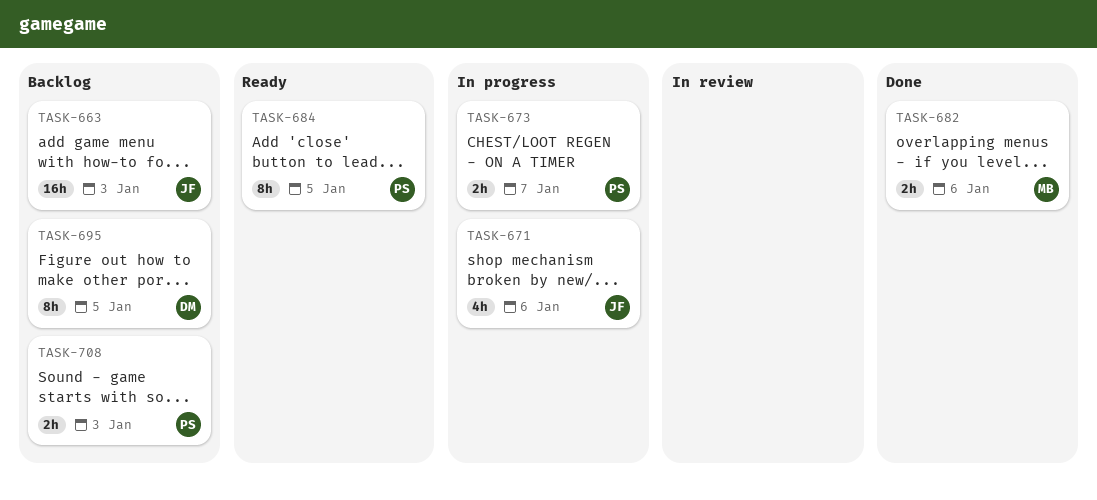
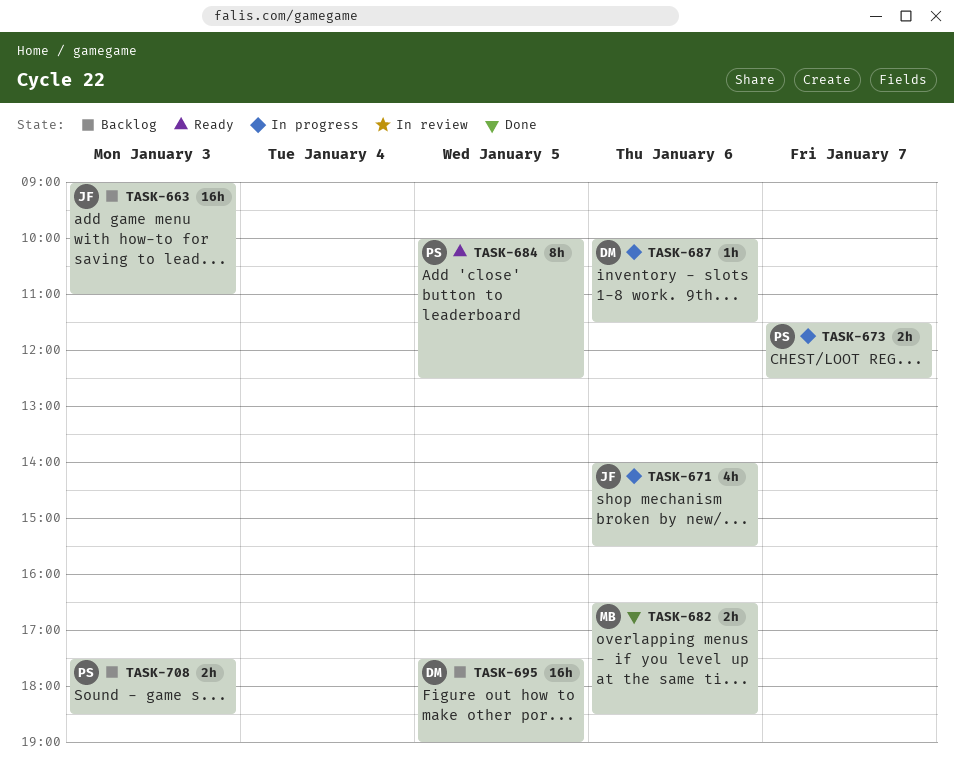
TASK-687: none -> present
TASK-695, estimate: 8h -> 16h

